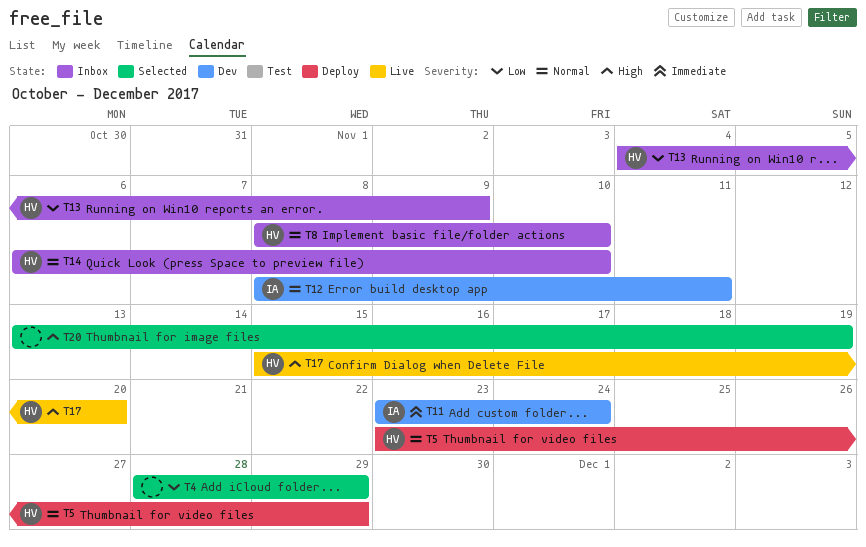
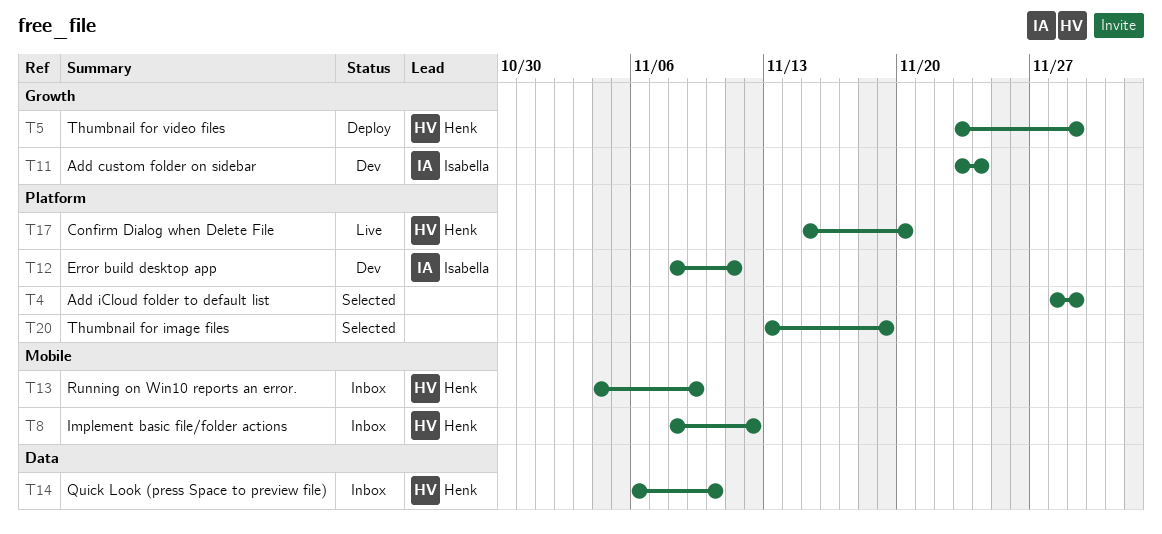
T8, due: Nov 10 -> Nov 12

